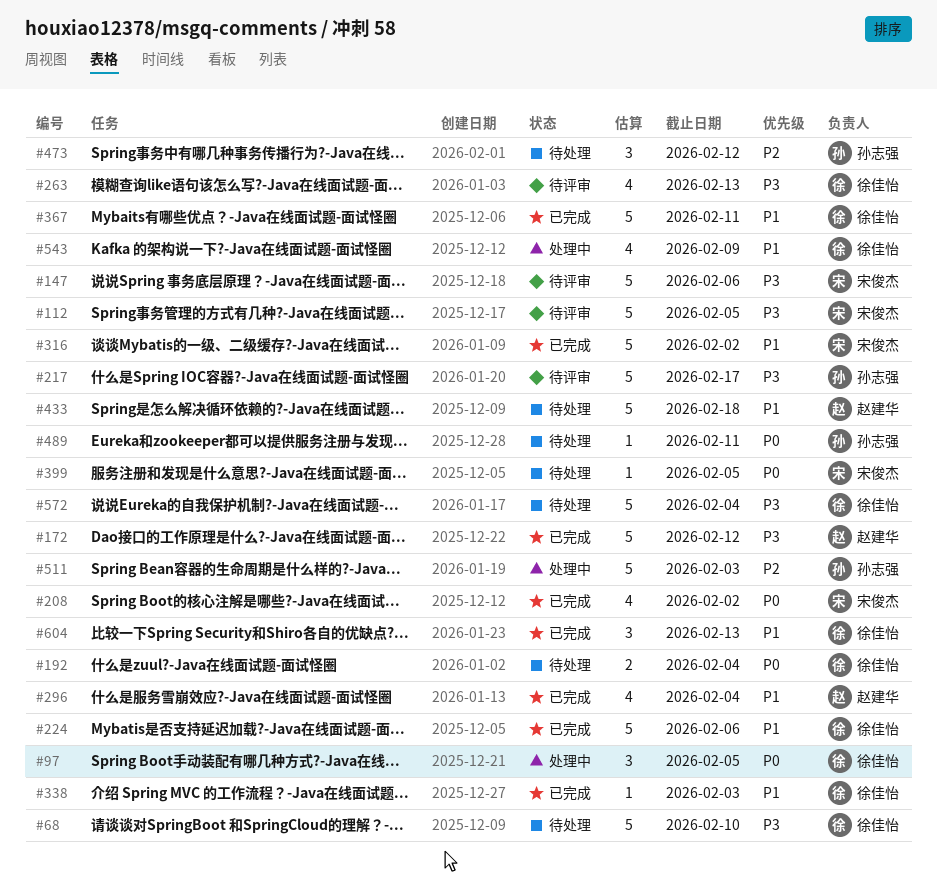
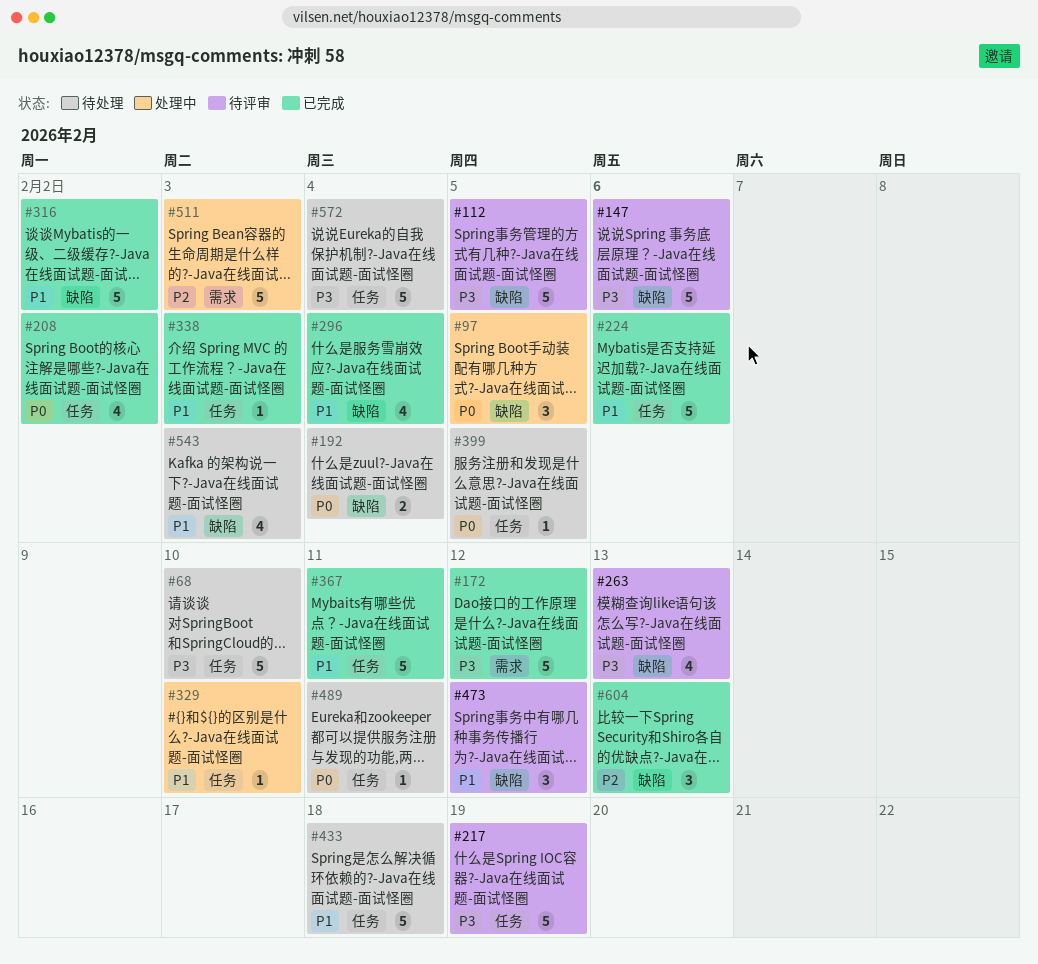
#217, due: Feb 17 -> Feb 19
#329: none -> present
#473, status: 待处理 -> 待评审
#473, priority: P2 -> P1
#543, status: 处理中 -> 待处理
#543, due: Feb 9 -> Feb 3
#604, priority: P1 -> P2

